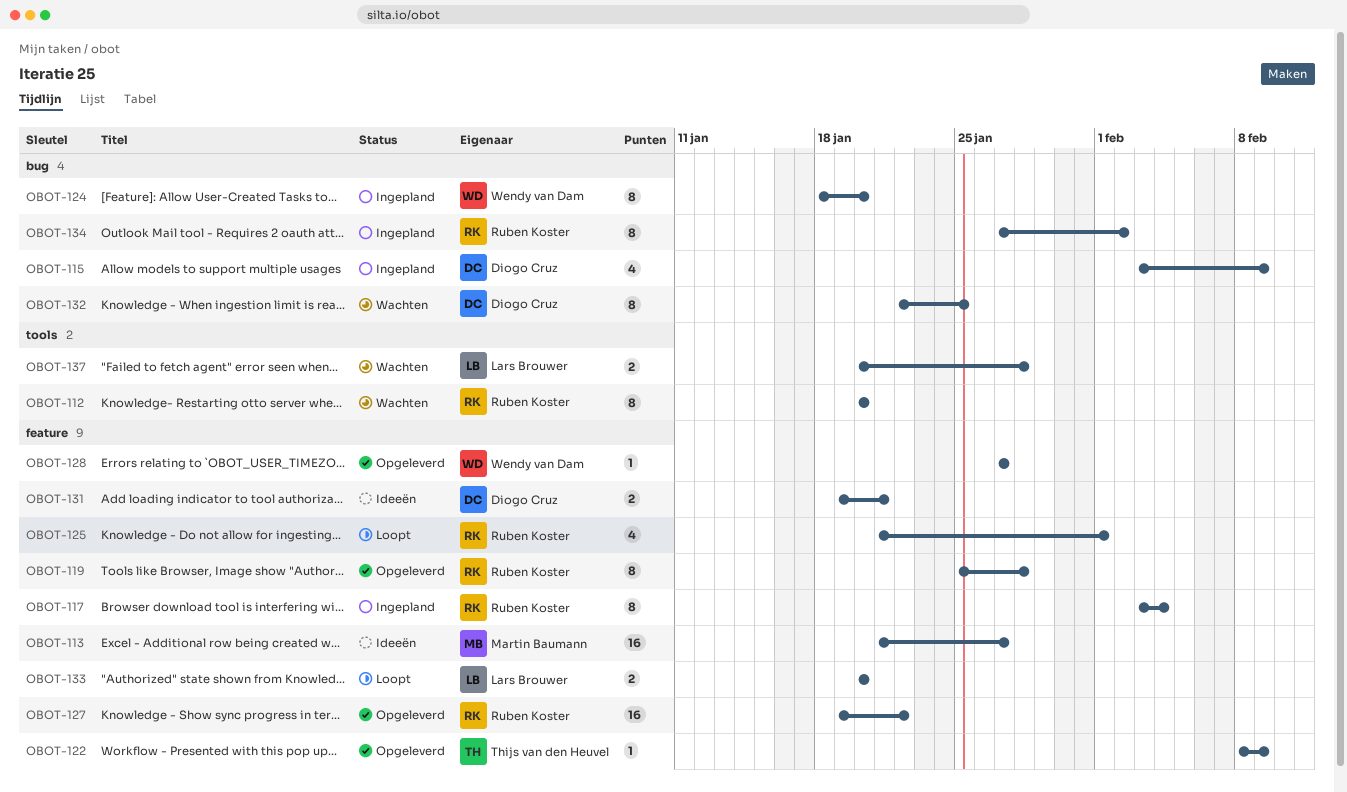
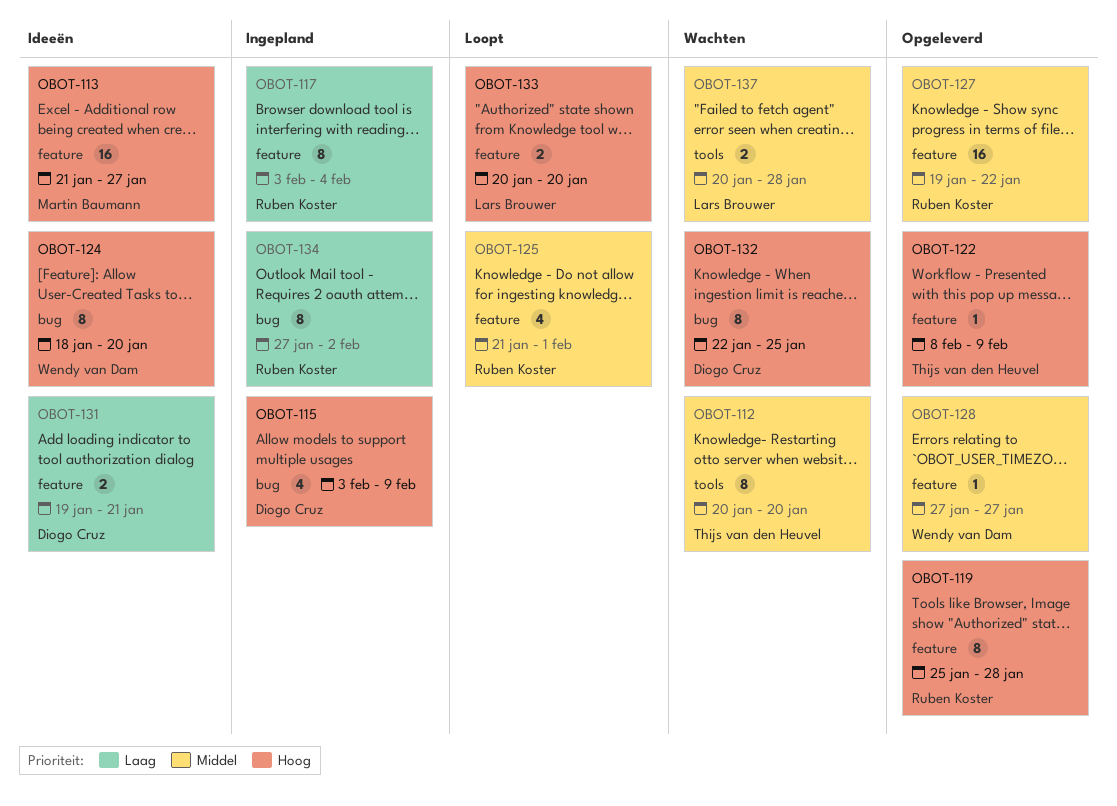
OBOT-112, owner: Ruben Koster -> Thijs van den Heuvel
OBOT-124, status: Ingepland -> Ideeën

